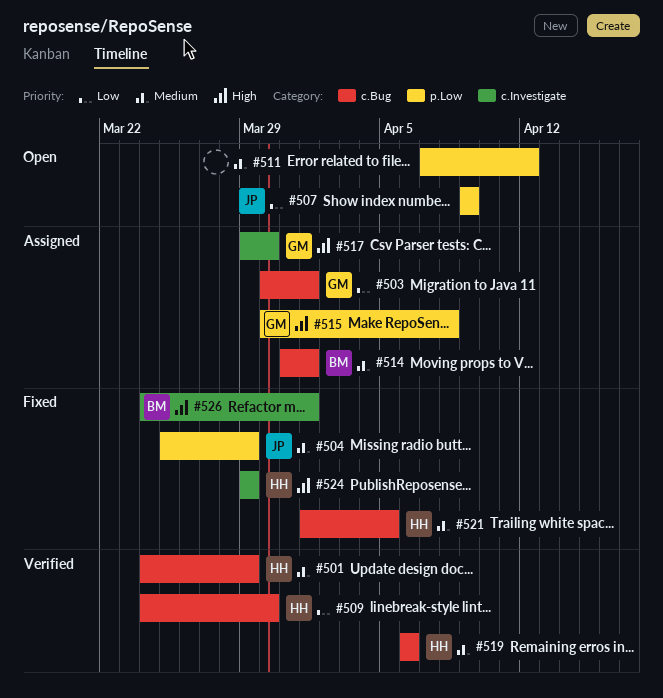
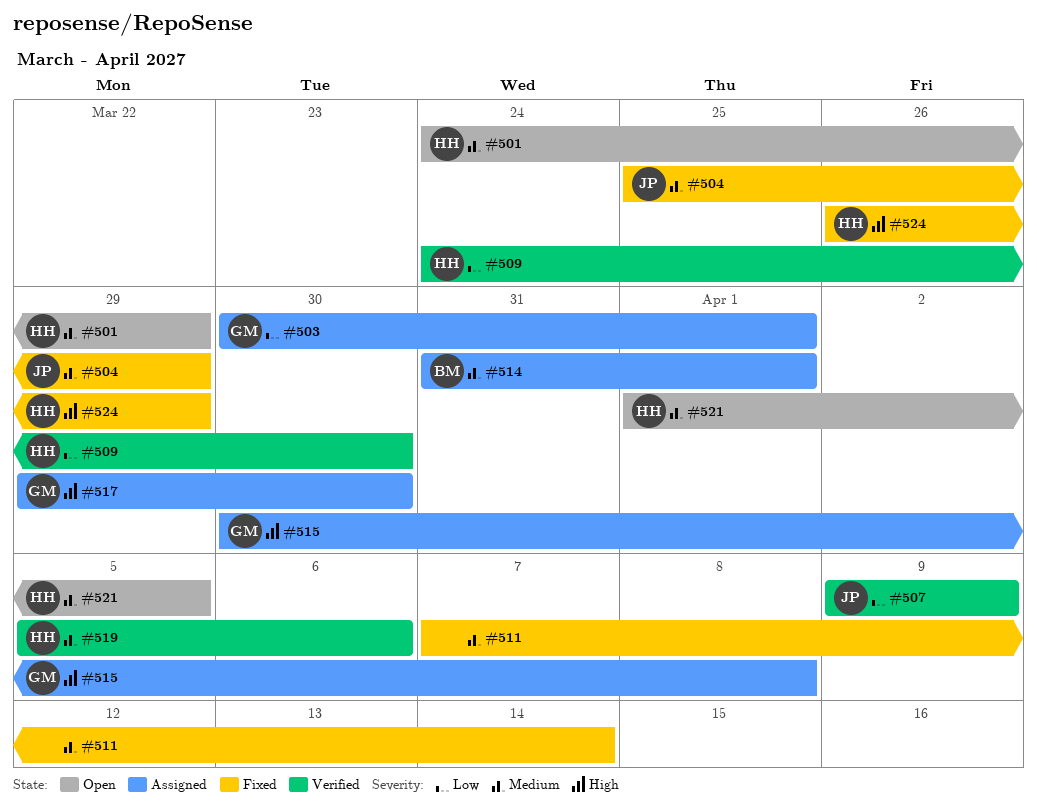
#501, status: Verified -> Open
#507, status: Open -> Verified
#511, status: Open -> Fixed
#511, due: Apr 12 -> Apr 14
#519, start: Apr 6 -> Apr 5
#521, status: Fixed -> Open
#524, start: Mar 29 -> Mar 26
#526: present -> none

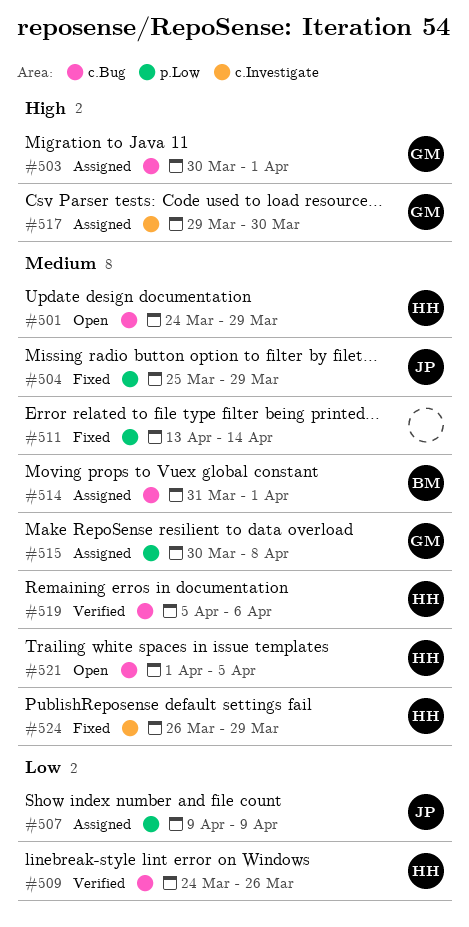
#503, priority: Low -> High
#507, status: Verified -> Assigned
#509, due: Mar 30 -> Mar 26
#511, start: Apr 7 -> Apr 13
#515, priority: High -> Medium
#524, priority: High -> Medium

